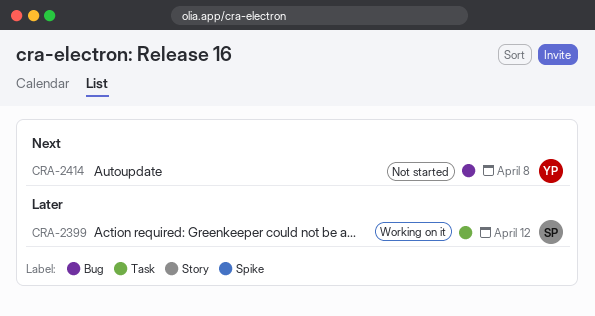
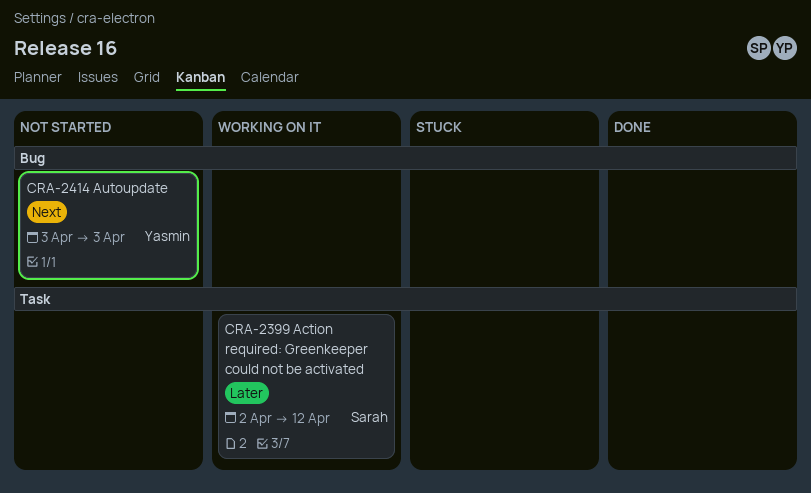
CRA-2414, due: Apr 8 -> Apr 3

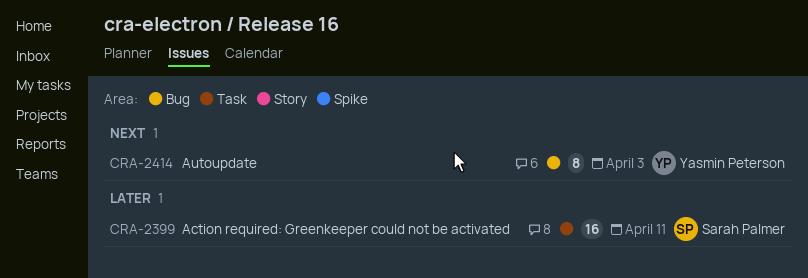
CRA-2399, due: Apr 12 -> Apr 11

